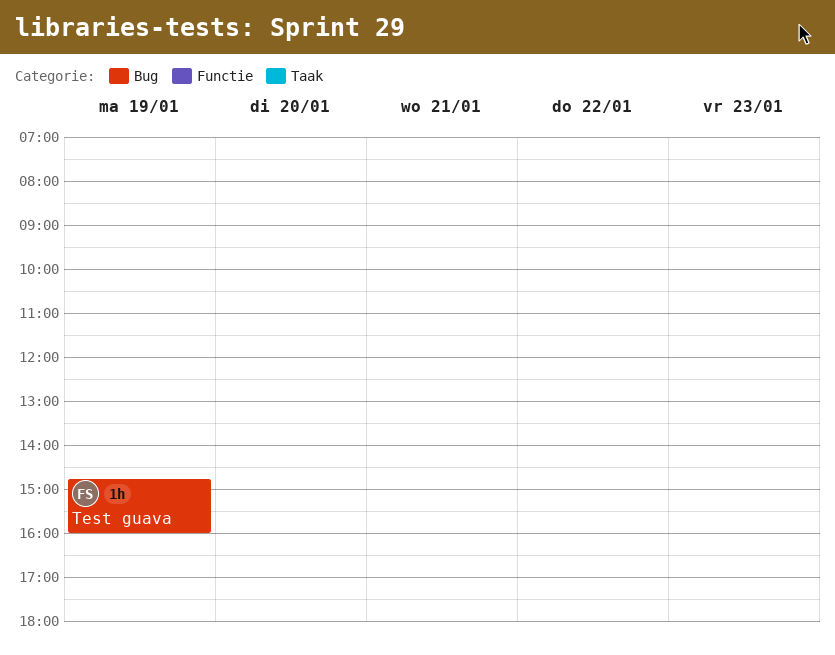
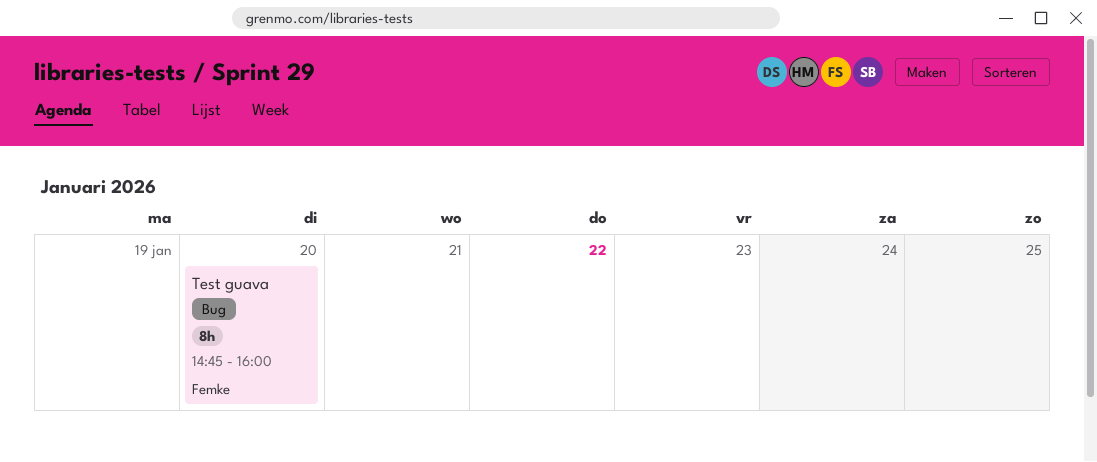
Test guava, estimate: 1h -> 8h
Test guava, day: Jan 19 -> Jan 20

